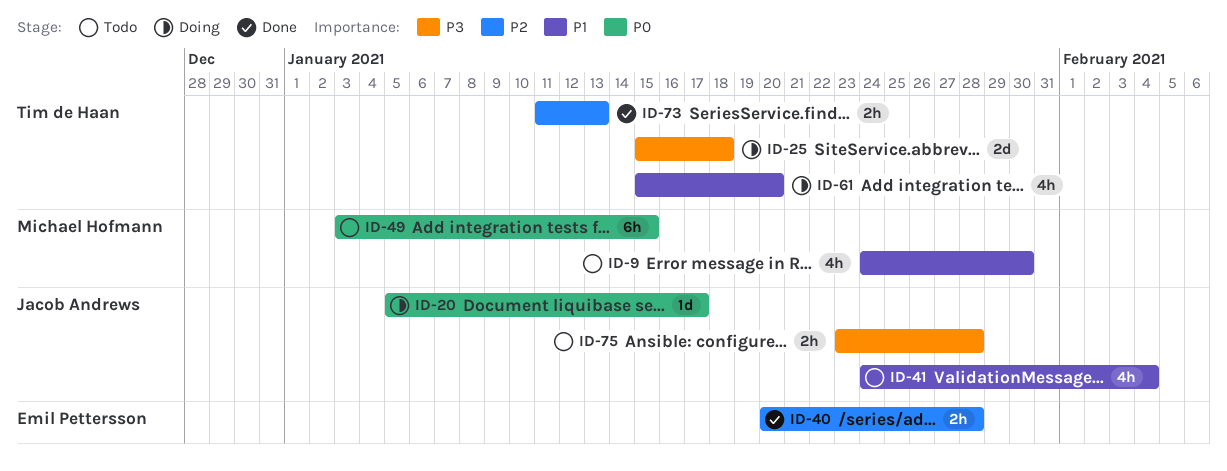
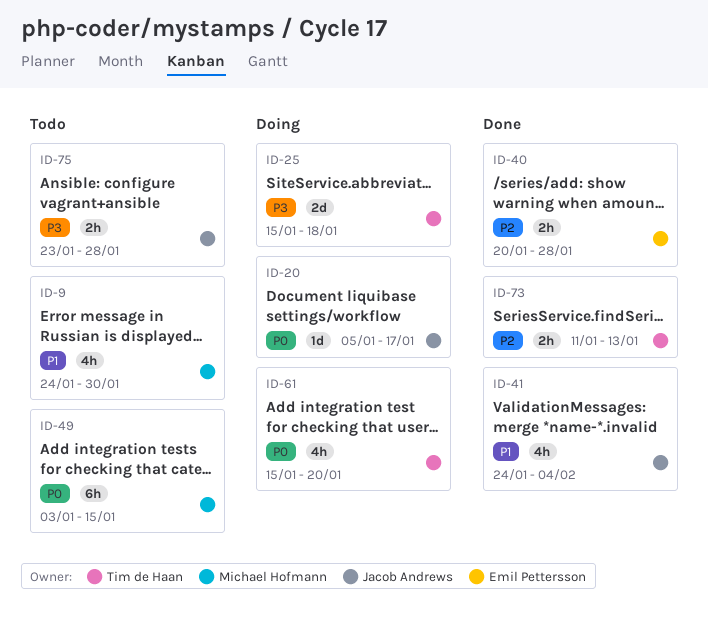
ID-41, status: Todo -> Done
ID-61, priority: P1 -> P0

